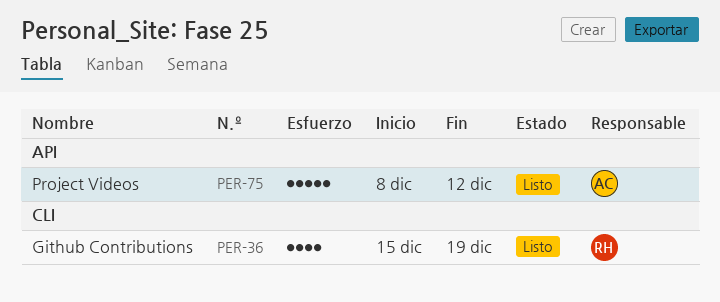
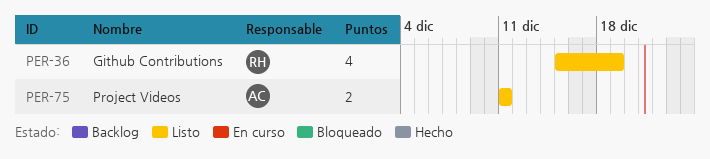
PER-75, estimate: 5 -> 2
PER-75, start: Dec 8 -> Dec 11
PER-75, due: Dec 12 -> Dec 11

